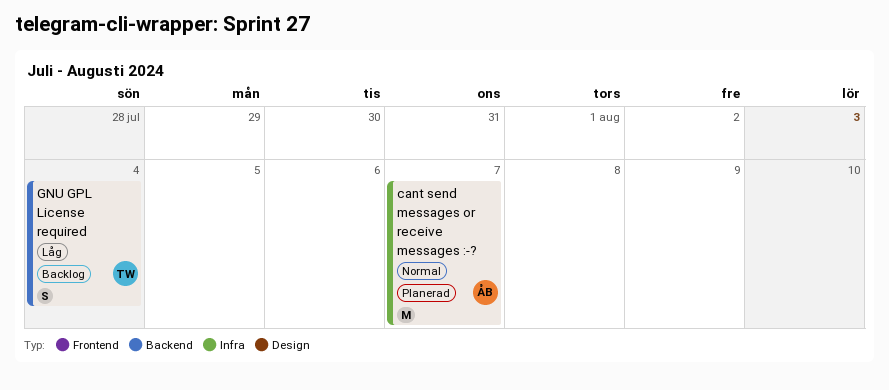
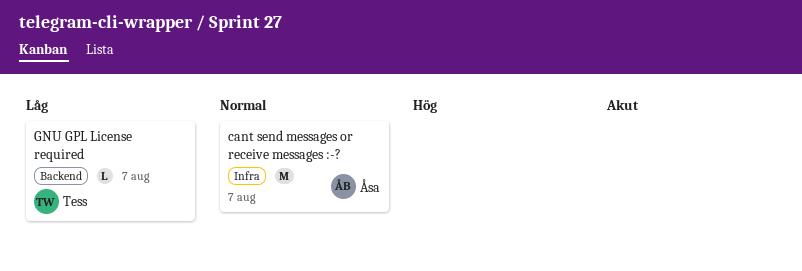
GNU GPL License required, estimate: S -> L
GNU GPL License required, due: Aug 4 -> Aug 7

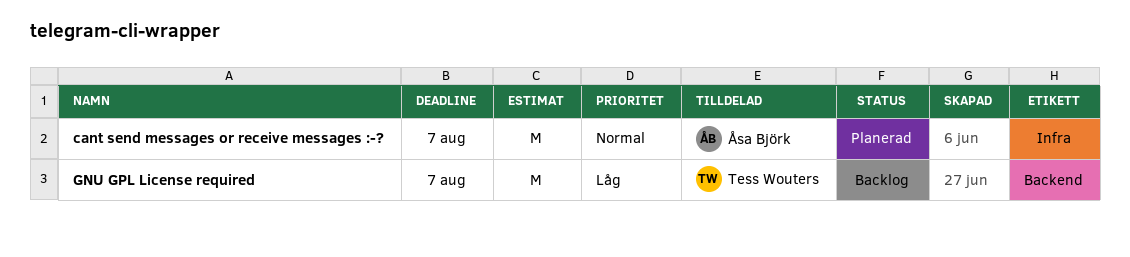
GNU GPL License required, estimate: L -> M

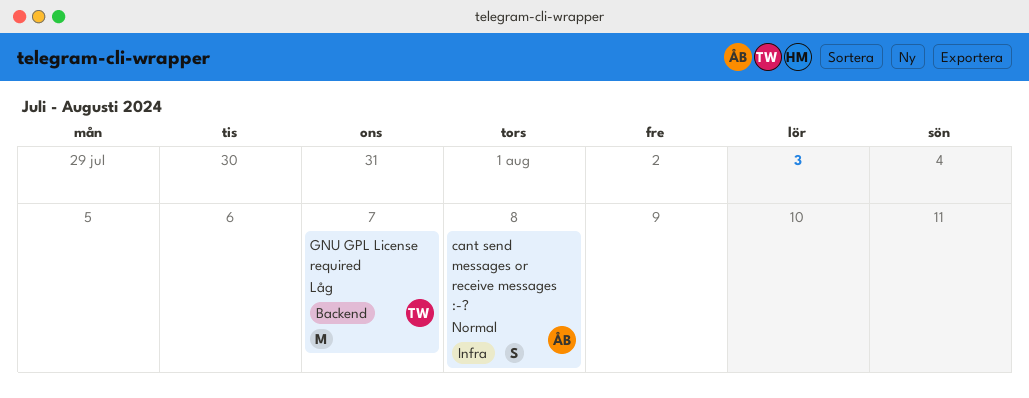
cant send messages or receive messages :-?, estimate: M -> S
cant send messages or receive messages :-?, due: Aug 7 -> Aug 8

